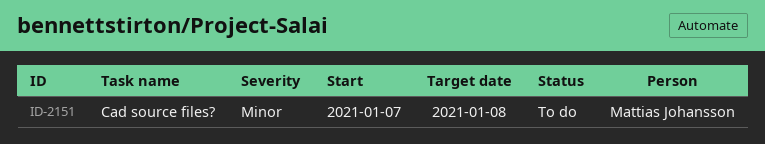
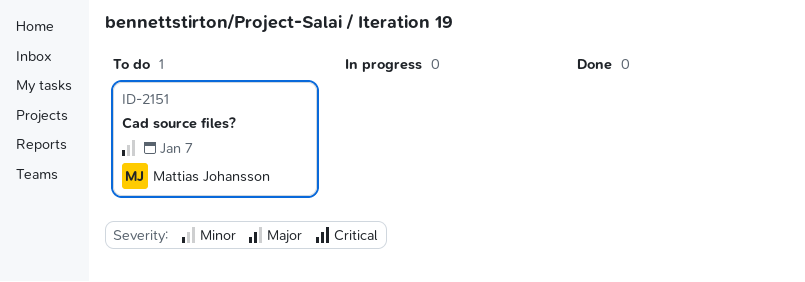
ID-2151, due: Jan 8 -> Jan 7

